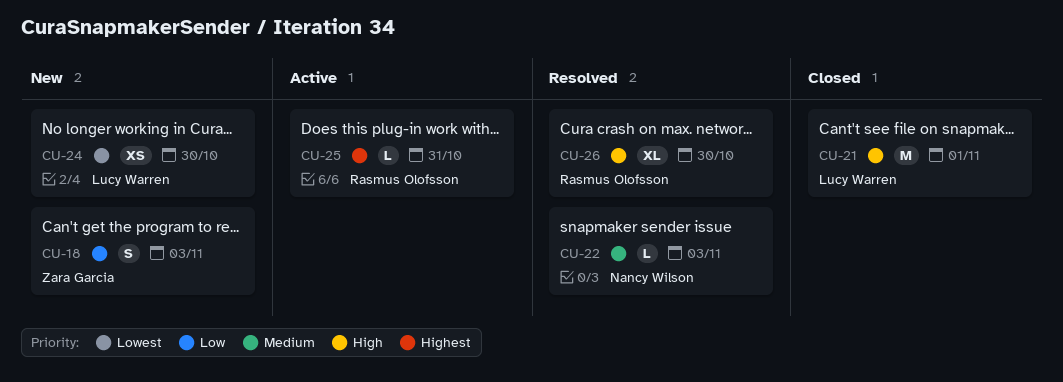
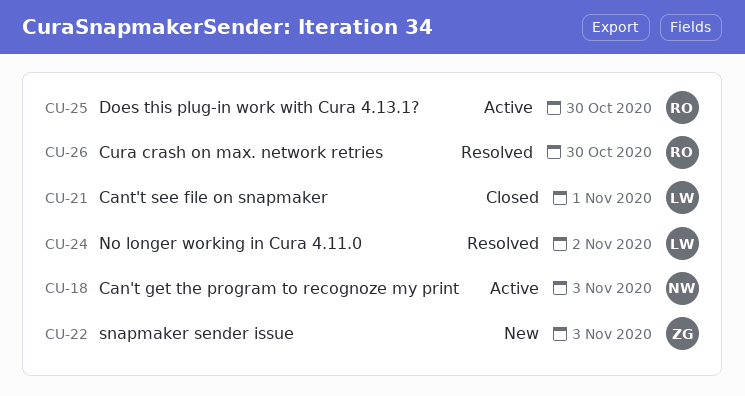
CU-18, status: New -> Active
CU-18, owner: Zara Garcia -> Nancy Wilson
CU-22, status: Resolved -> New
CU-22, owner: Nancy Wilson -> Zara Garcia
CU-24, status: New -> Resolved
CU-24, due: Oct 30 -> Nov 2
CU-25, due: Oct 31 -> Oct 30

